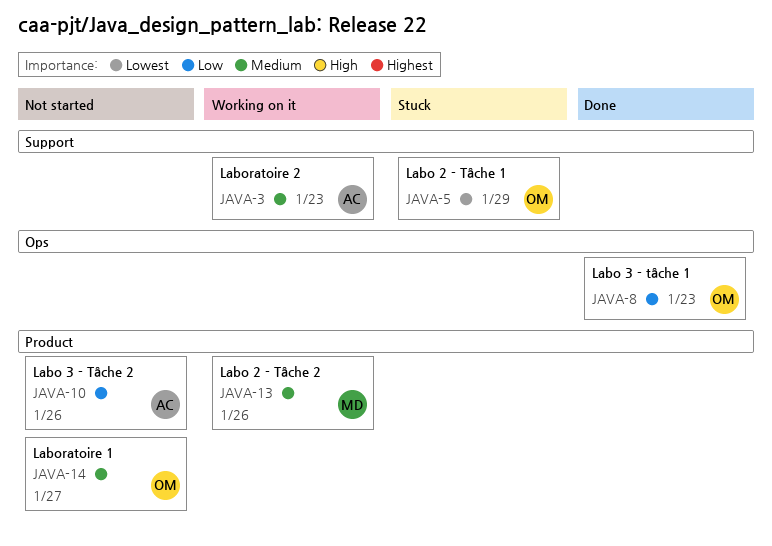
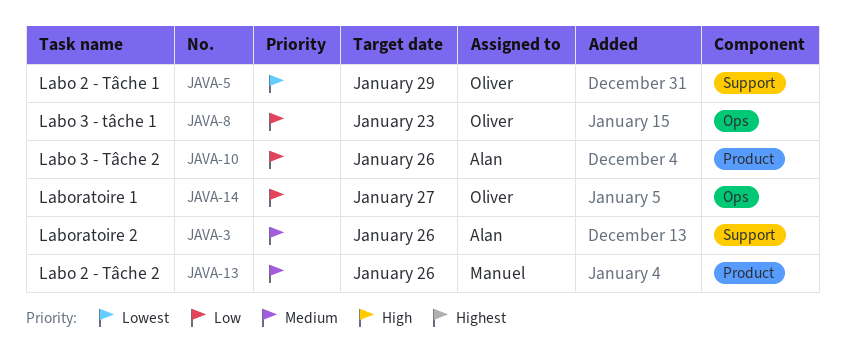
JAVA-3, due: Jan 23 -> Jan 26
JAVA-14, priority: Medium -> Low
JAVA-14, label: Product -> Ops

